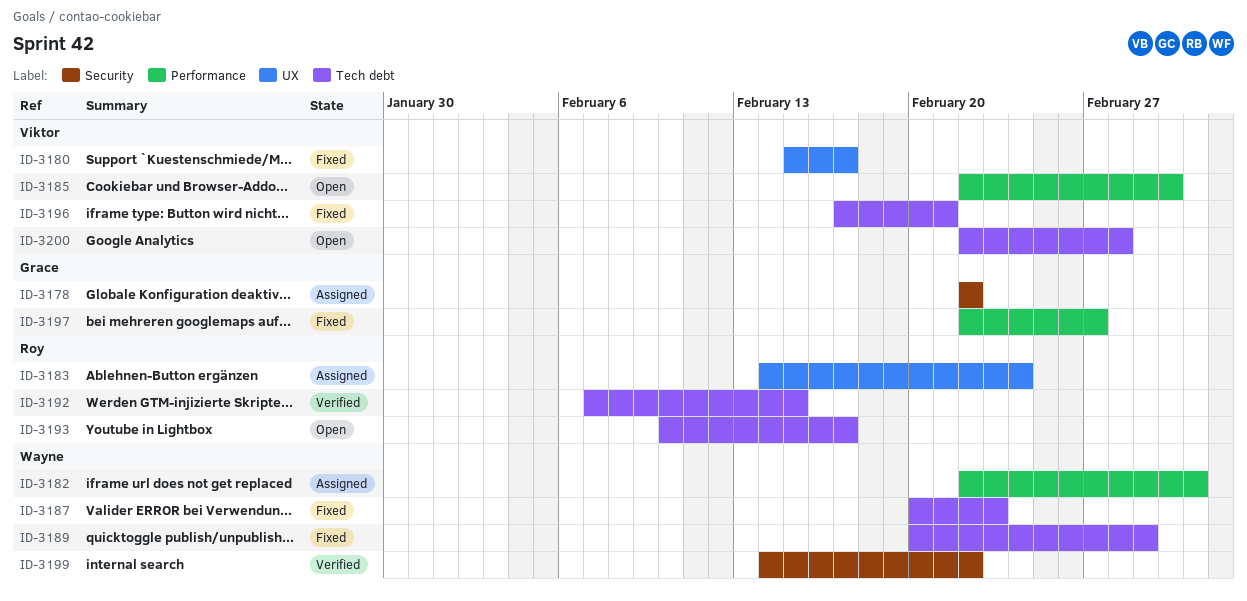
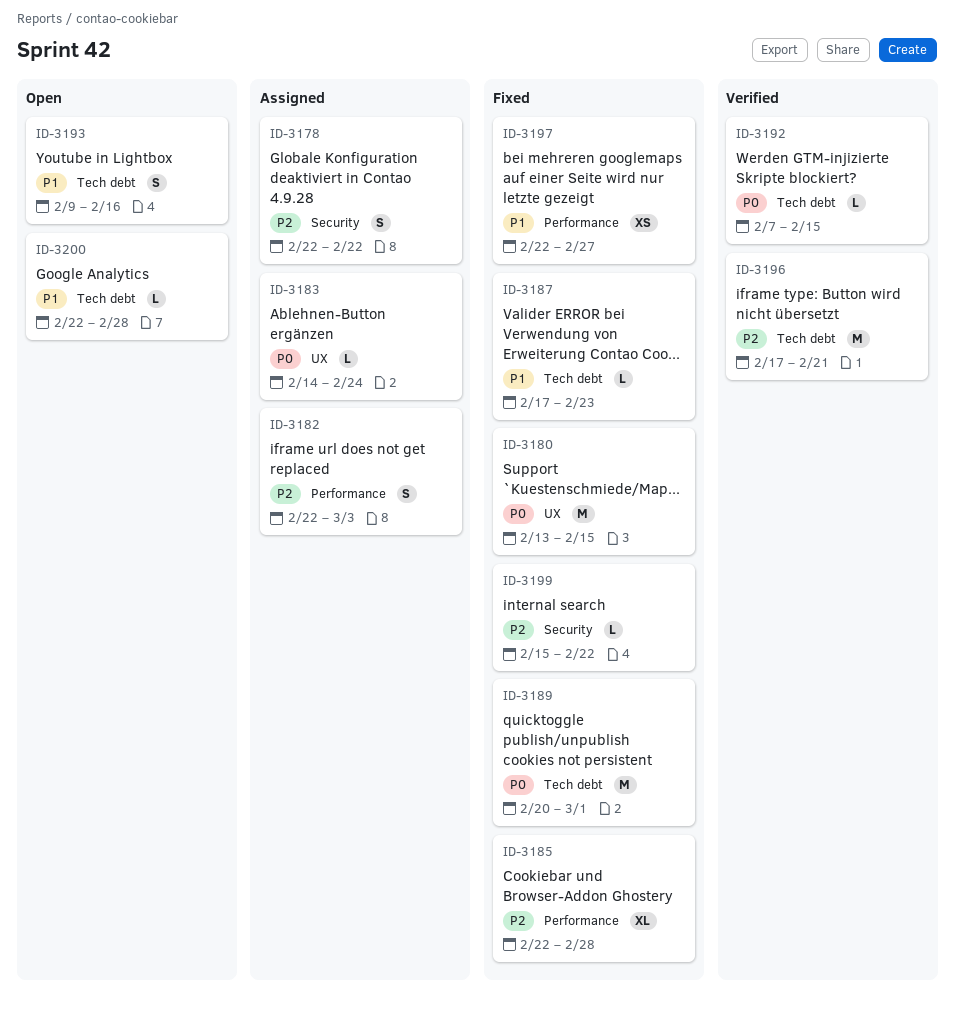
ID-3180, start: Feb 15 -> Feb 13
ID-3180, due: Feb 17 -> Feb 15
ID-3185, status: Open -> Fixed
ID-3185, due: Mar 2 -> Feb 28
ID-3187, start: Feb 20 -> Feb 17
ID-3193, start: Feb 10 -> Feb 9
ID-3193, due: Feb 17 -> Feb 16
ID-3196, status: Fixed -> Verified
ID-3199, status: Verified -> Fixed
ID-3199, start: Feb 14 -> Feb 15

